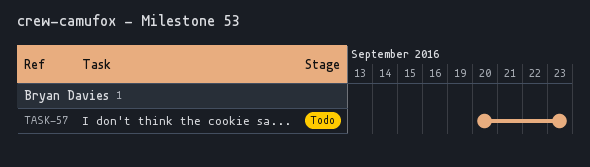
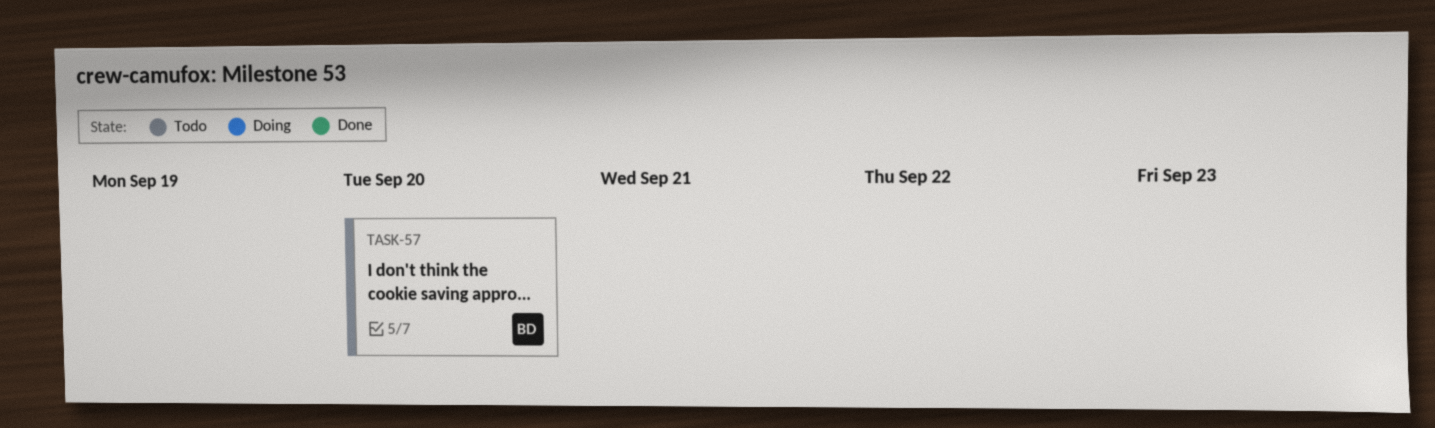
TASK-57, due: Sep 23 -> Sep 20

